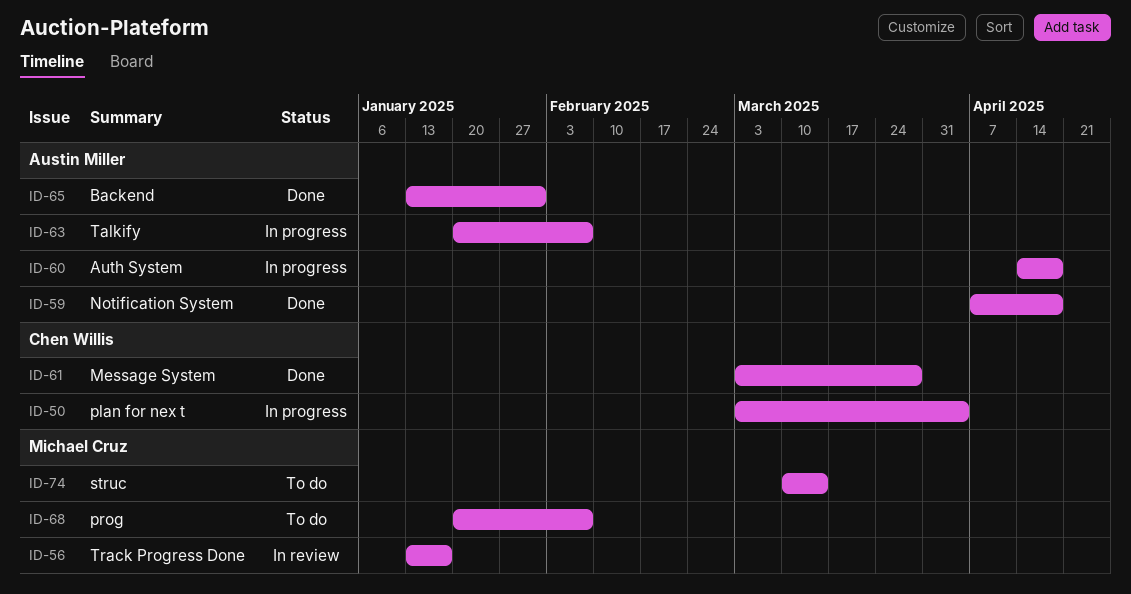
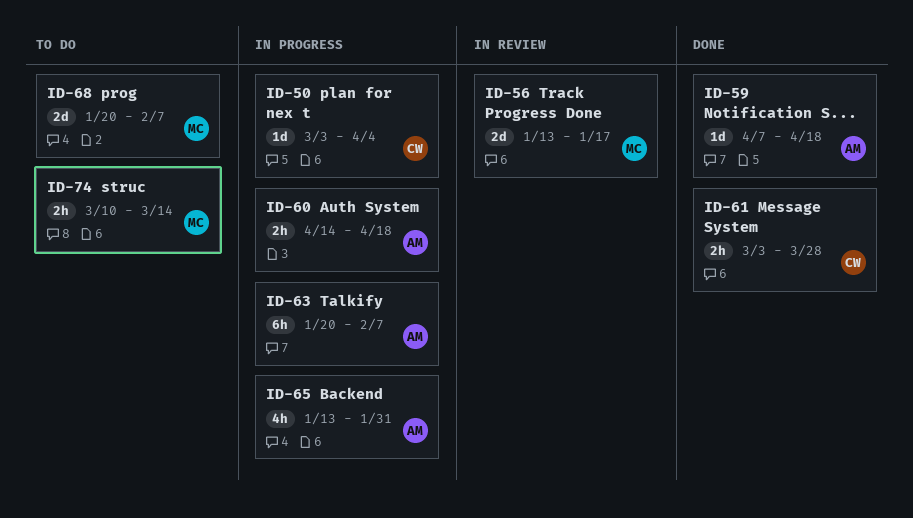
ID-65, status: Done -> In progress

